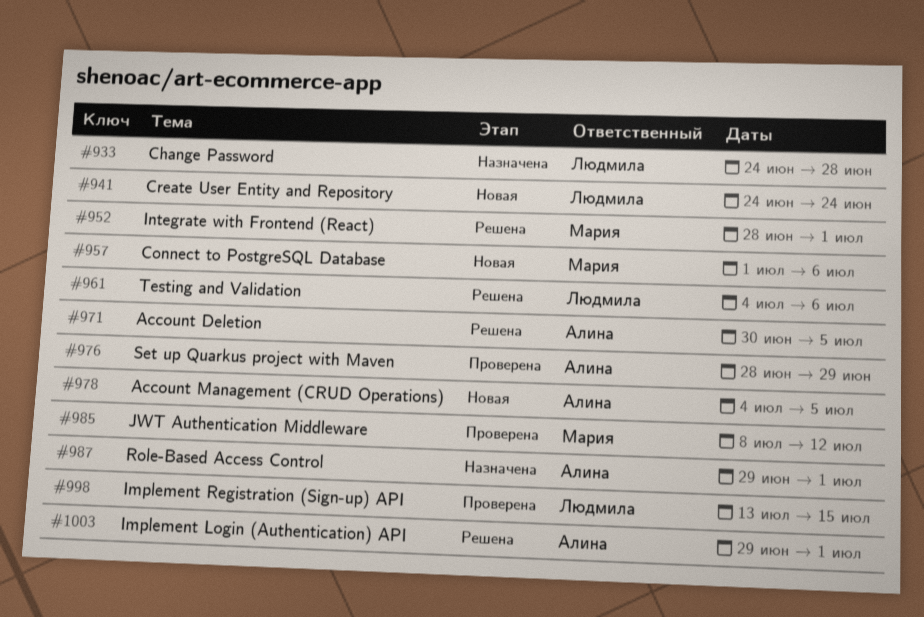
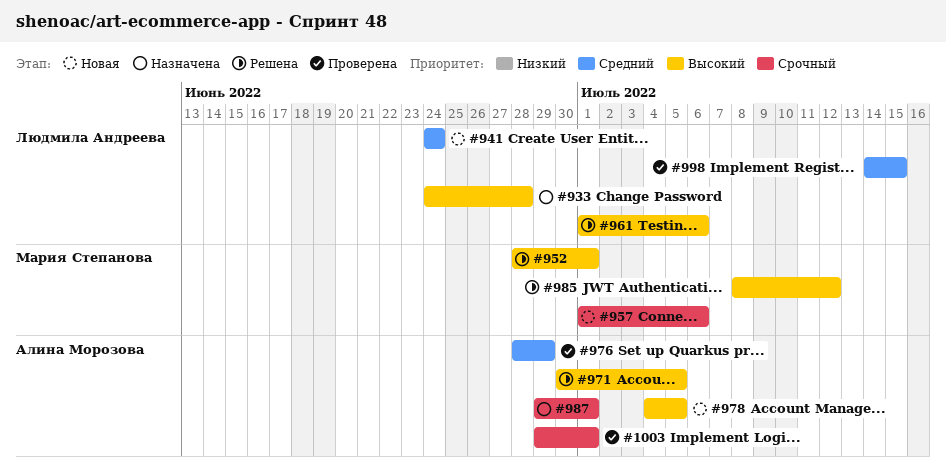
#961, start: Jul 4 -> Jul 1
#985, status: Проверена -> Решена
#998, start: Jul 13 -> Jul 14
#1003, status: Решена -> Проверена

